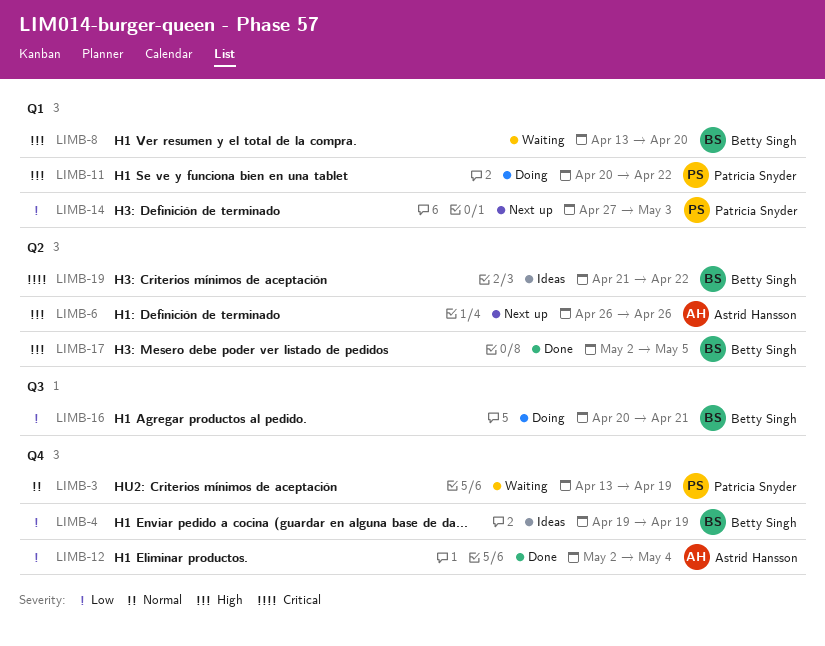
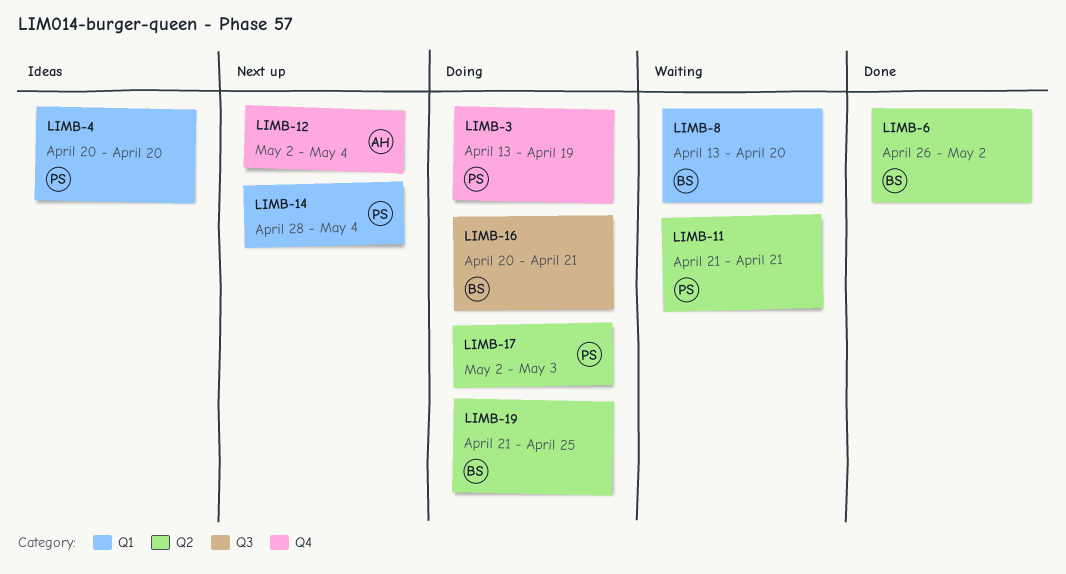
LIMB-3, status: Waiting -> Doing
LIMB-4, owner: Betty Singh -> Patricia Snyder
LIMB-4, label: Q4 -> Q1
LIMB-4, start: Apr 19 -> Apr 20
LIMB-4, due: Apr 19 -> Apr 20
LIMB-6, status: Next up -> Done
LIMB-6, owner: Astrid Hansson -> Betty Singh
LIMB-6, due: Apr 26 -> May 2
LIMB-11, status: Doing -> Waiting
LIMB-11, label: Q1 -> Q2
LIMB-11, start: Apr 20 -> Apr 21
LIMB-11, due: Apr 22 -> Apr 21
LIMB-12, status: Done -> Next up
LIMB-14, start: Apr 27 -> Apr 28
LIMB-14, due: May 3 -> May 4
LIMB-17, status: Done -> Doing
LIMB-17, owner: Betty Singh -> Patricia Snyder
LIMB-17, due: May 5 -> May 3
LIMB-19, status: Ideas -> Doing
LIMB-19, due: Apr 22 -> Apr 25

